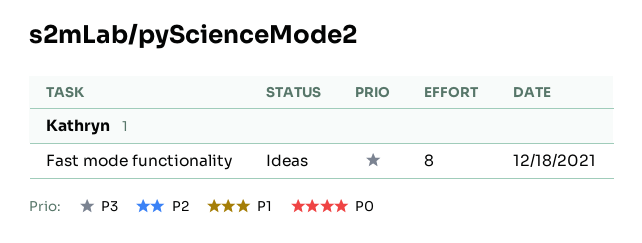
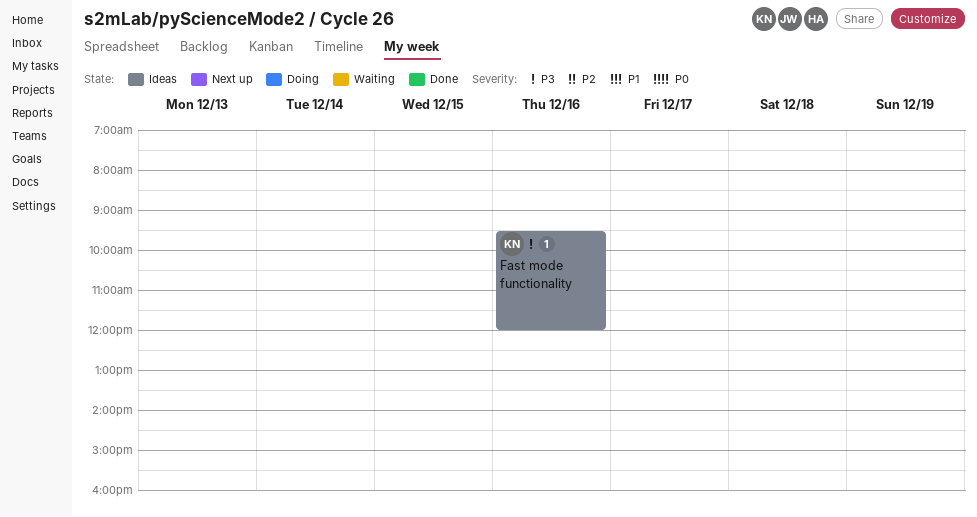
Fast mode functionality, estimate: 8 -> 1
Fast mode functionality, day: Dec 18 -> Dec 16

